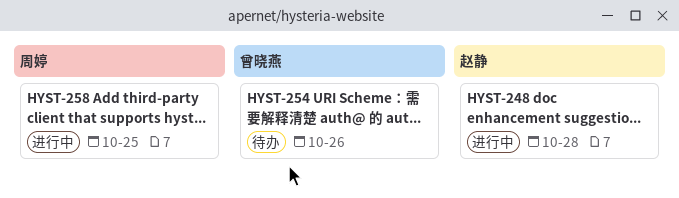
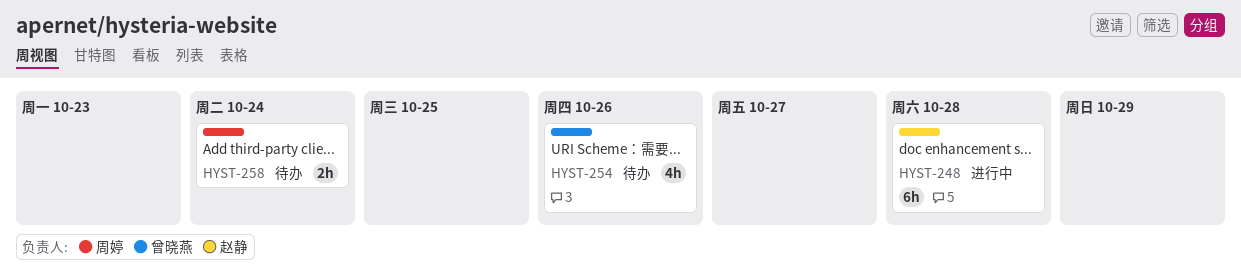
HYST-258, status: 进行中 -> 待办
HYST-258, due: Oct 25 -> Oct 24

